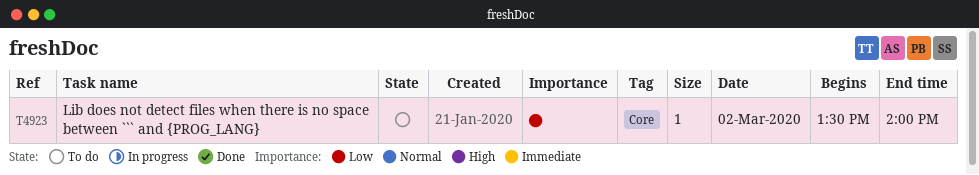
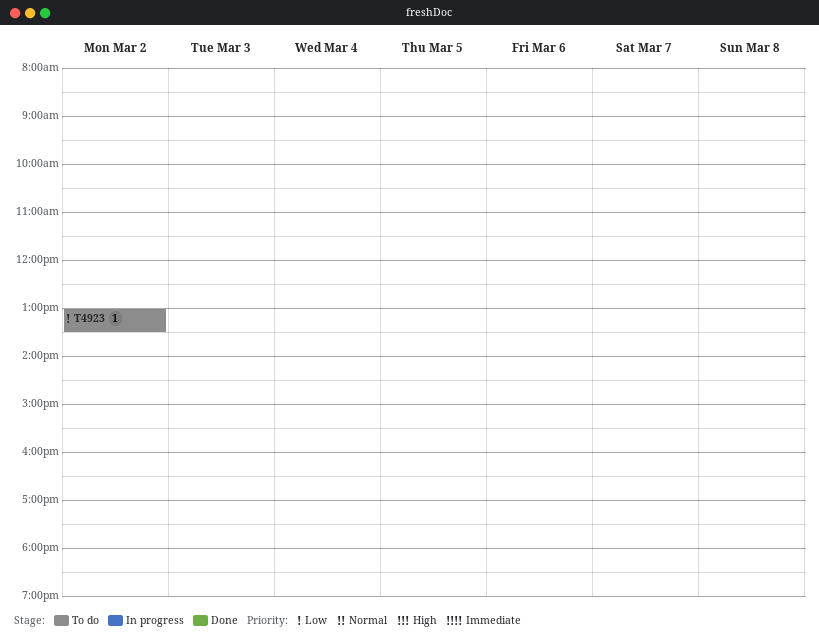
T4923, begins: 13:30 -> 13:00
T4923, ends: 14:00 -> 13:30

